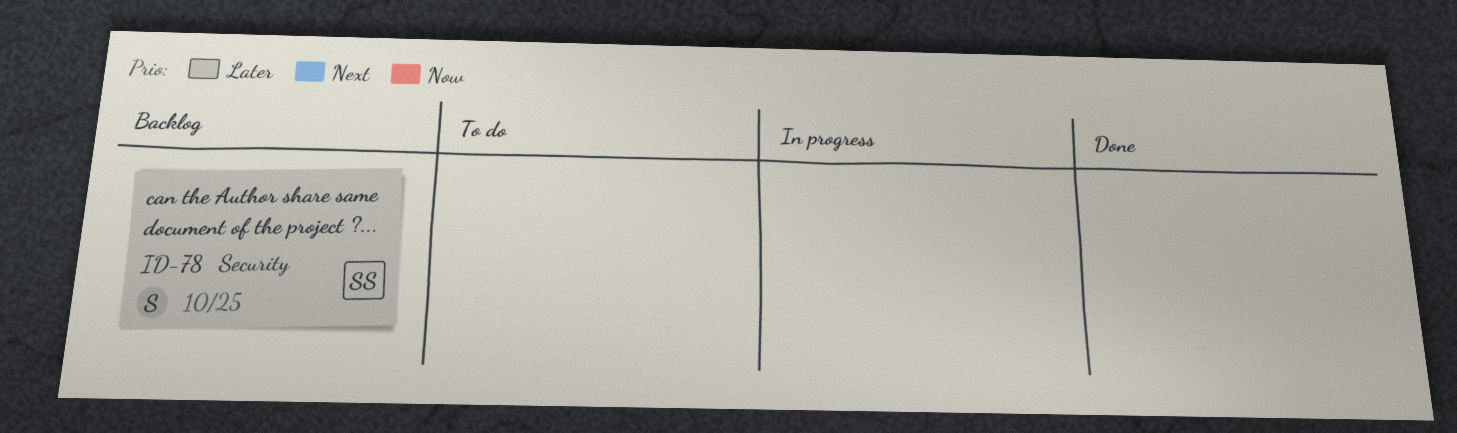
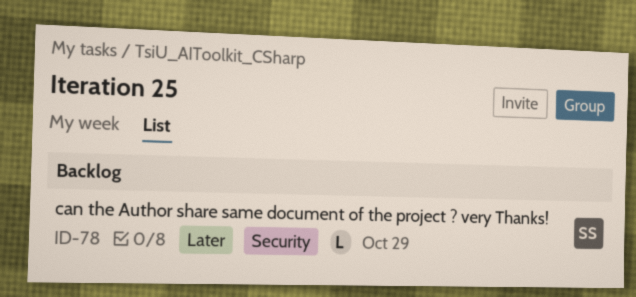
ID-78, estimate: S -> L
ID-78, due: Oct 25 -> Oct 29

